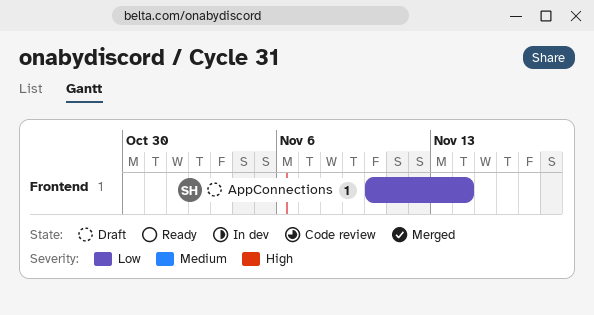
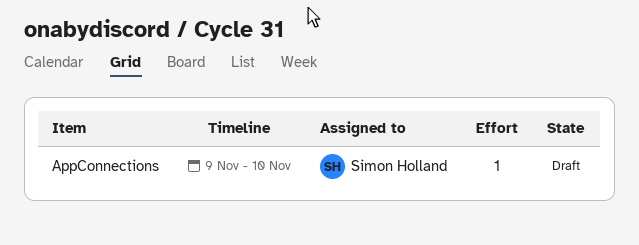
AppConnections, start: Nov 10 -> Nov 9
AppConnections, due: Nov 14 -> Nov 10

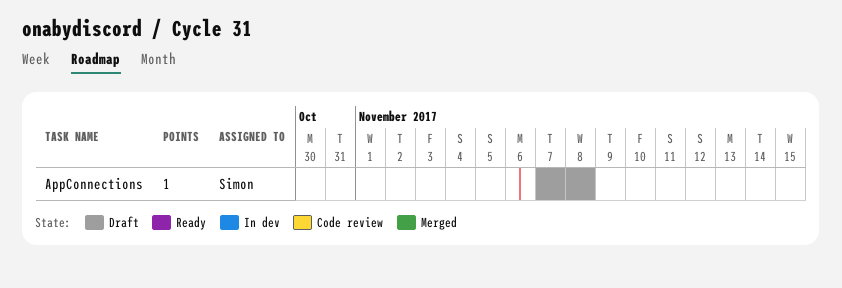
AppConnections, start: Nov 9 -> Nov 7
AppConnections, due: Nov 10 -> Nov 8

